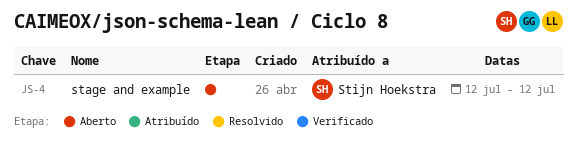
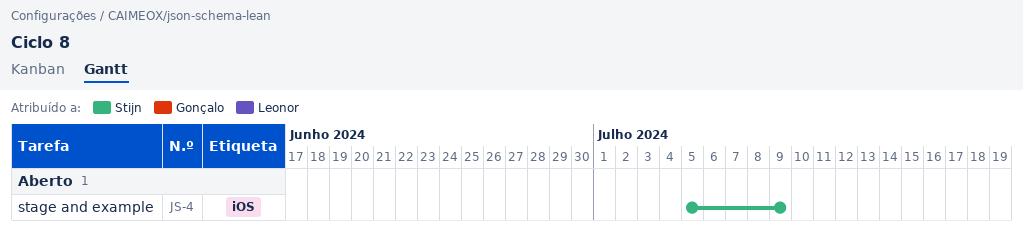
JS-4, start: Jul 12 -> Jul 5
JS-4, due: Jul 12 -> Jul 9

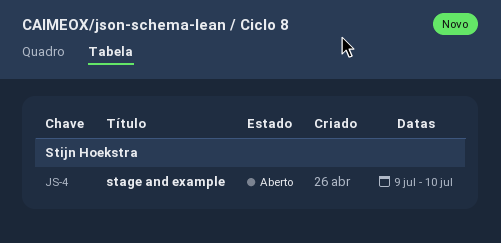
JS-4, start: Jul 5 -> Jul 9
JS-4, due: Jul 9 -> Jul 10

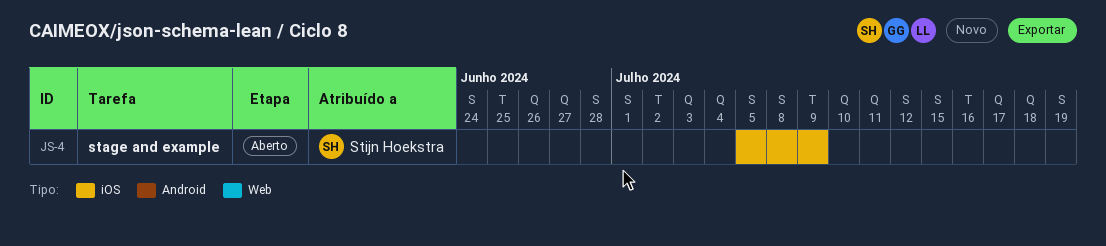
JS-4, start: Jul 9 -> Jul 5
JS-4, due: Jul 10 -> Jul 9

